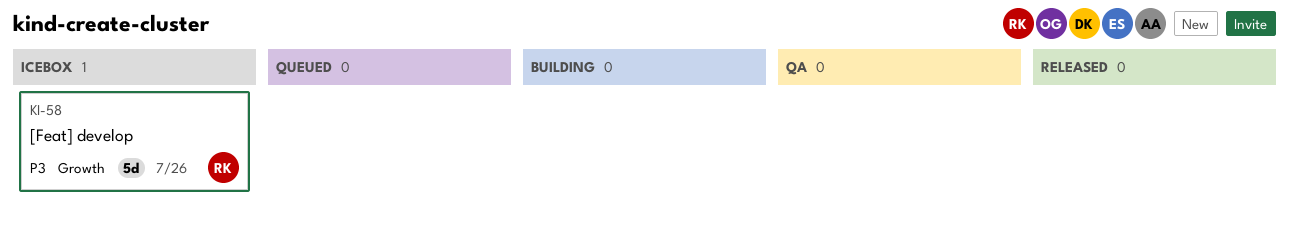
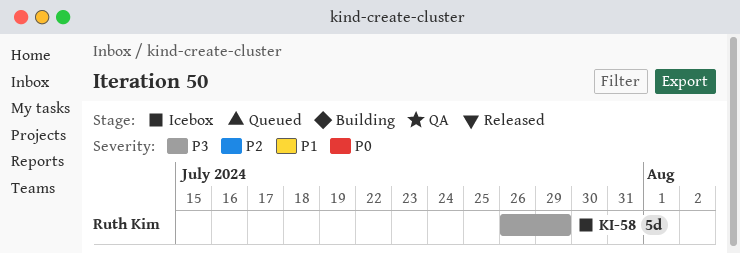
KI-58, due: Jul 26 -> Jul 29

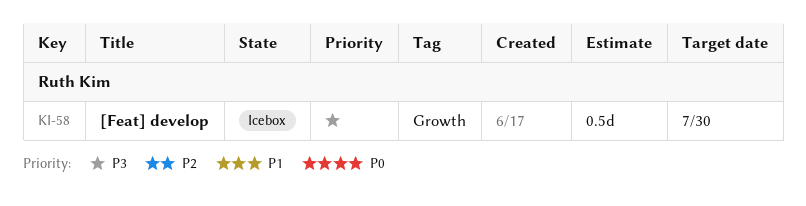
KI-58, estimate: 5d -> 0.5d
KI-58, due: Jul 29 -> Jul 30

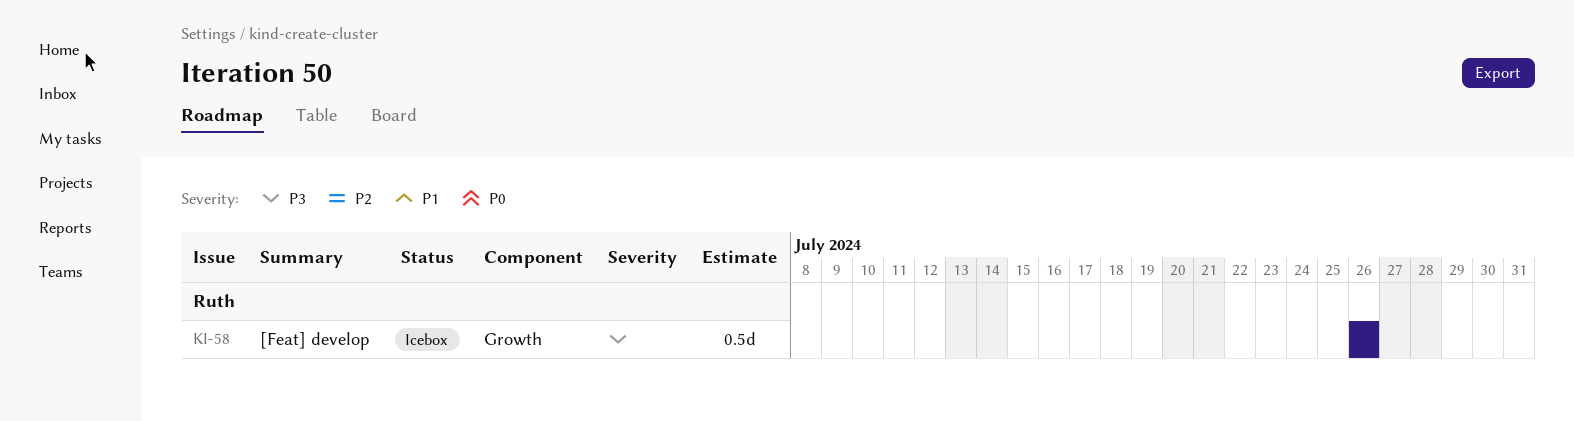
KI-58, due: Jul 30 -> Jul 26

